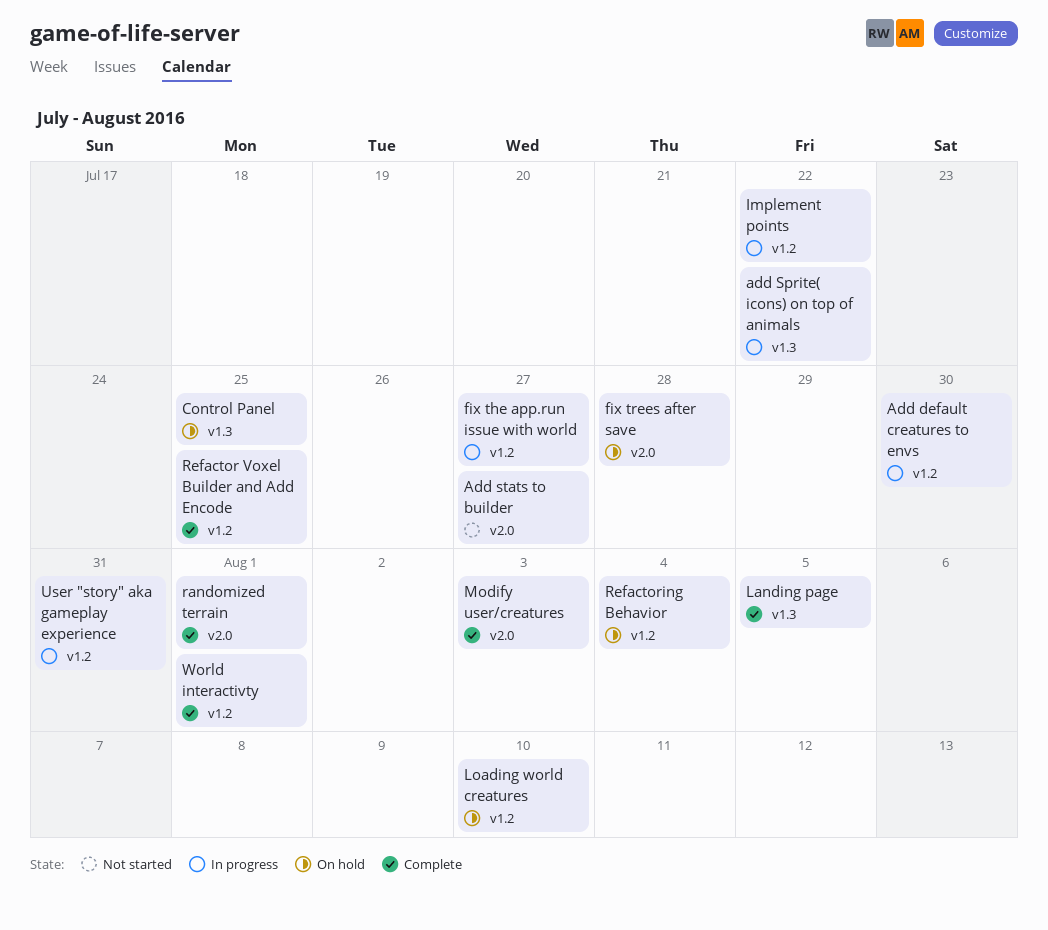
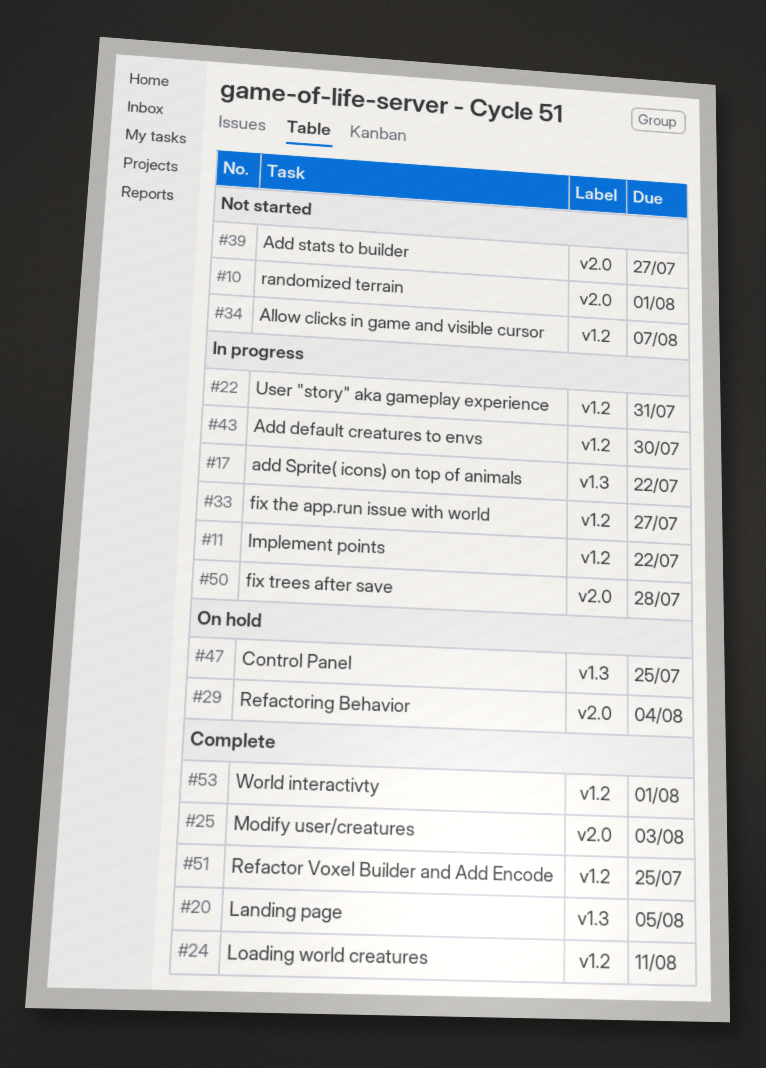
Allow clicks in game and visible cursor: none -> present
fix trees after save, status: On hold -> In progress
Loading world creatures, status: On hold -> Complete
Loading world creatures, due: Aug 10 -> Aug 11
randomized terrain, status: Complete -> Not started
Refactoring Behavior, label: v1.2 -> v2.0

